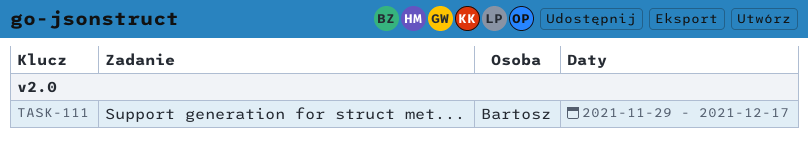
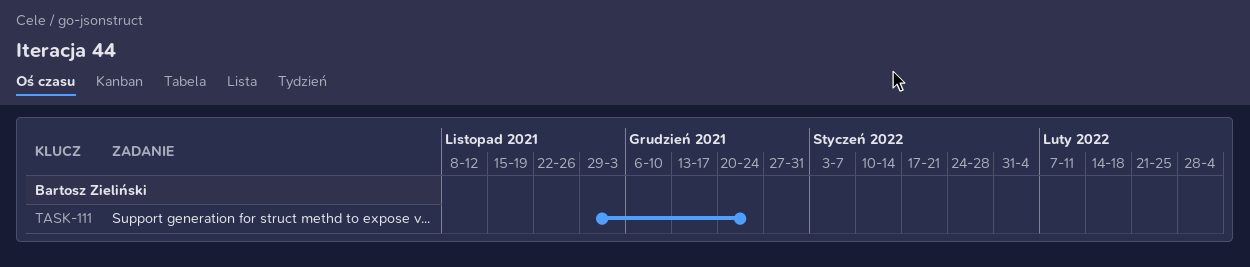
TASK-111, due: Dec 17 -> Dec 24

